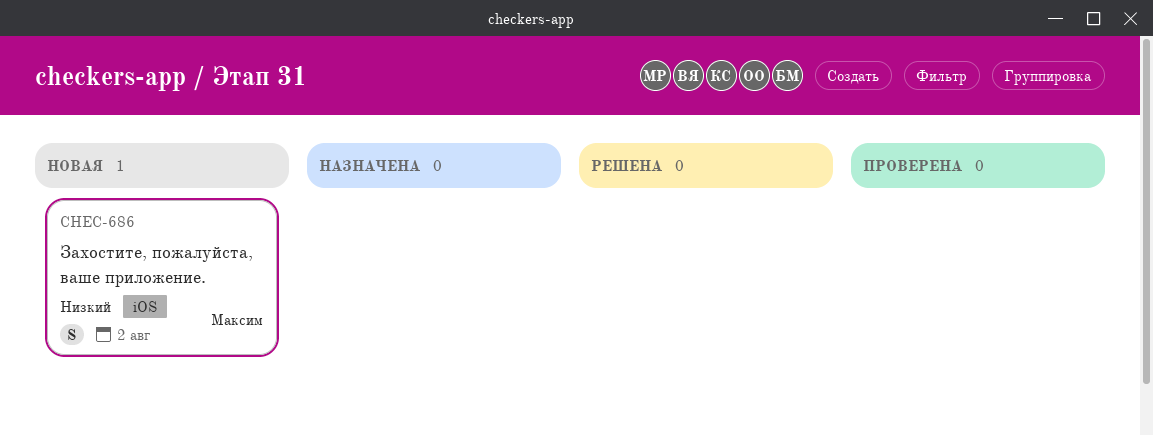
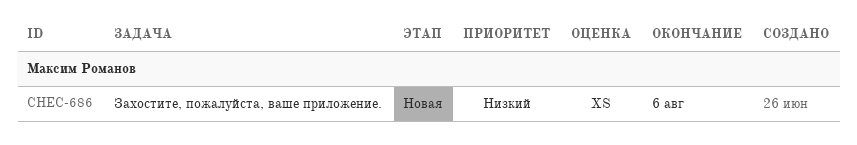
CHEC-686, estimate: S -> XS
CHEC-686, due: Aug 2 -> Aug 6

